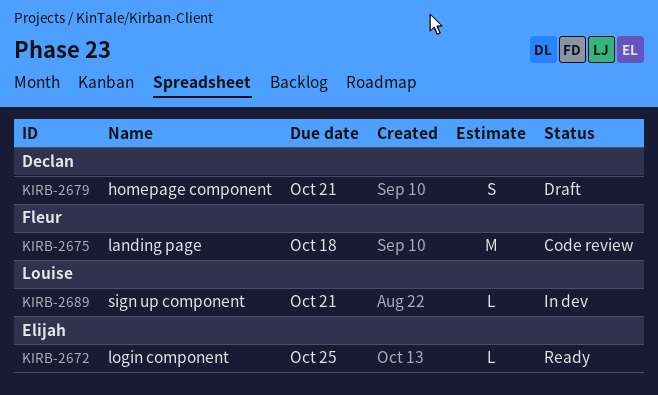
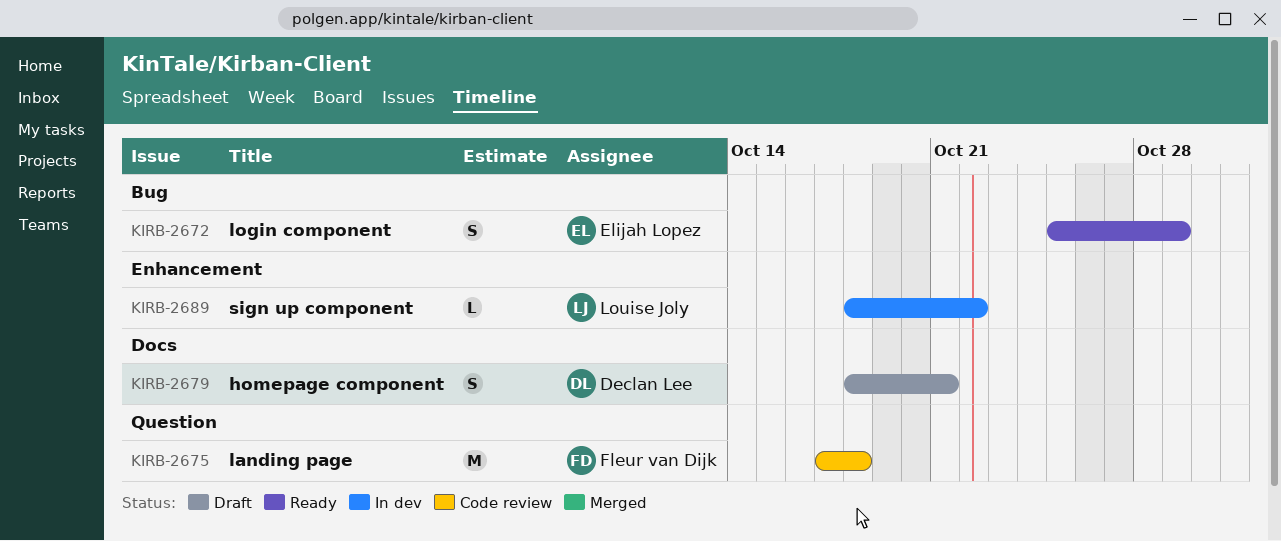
KIRB-2672, estimate: L -> S
KIRB-2672, due: Oct 25 -> Oct 29
KIRB-2689, due: Oct 21 -> Oct 22

